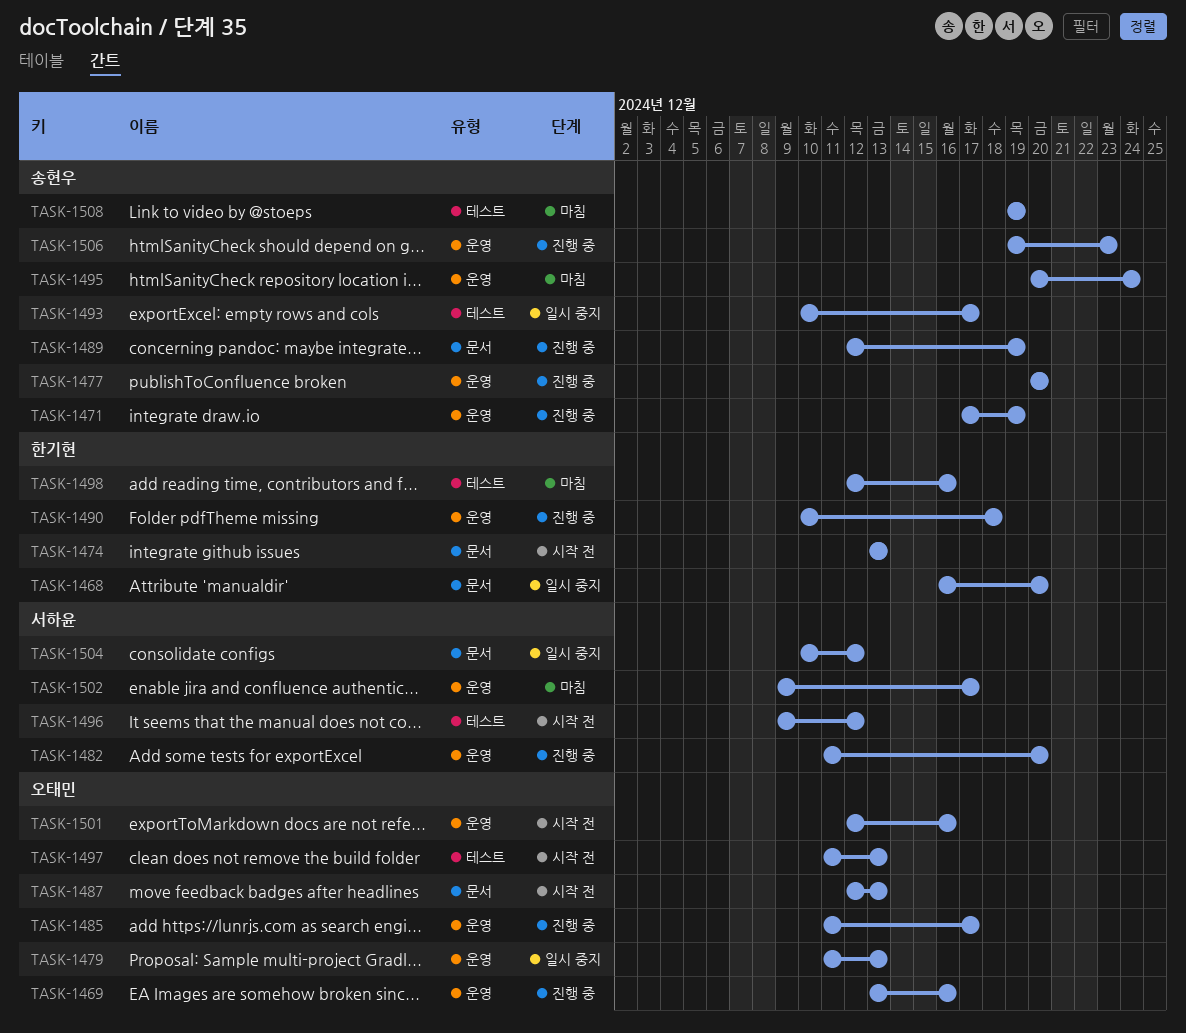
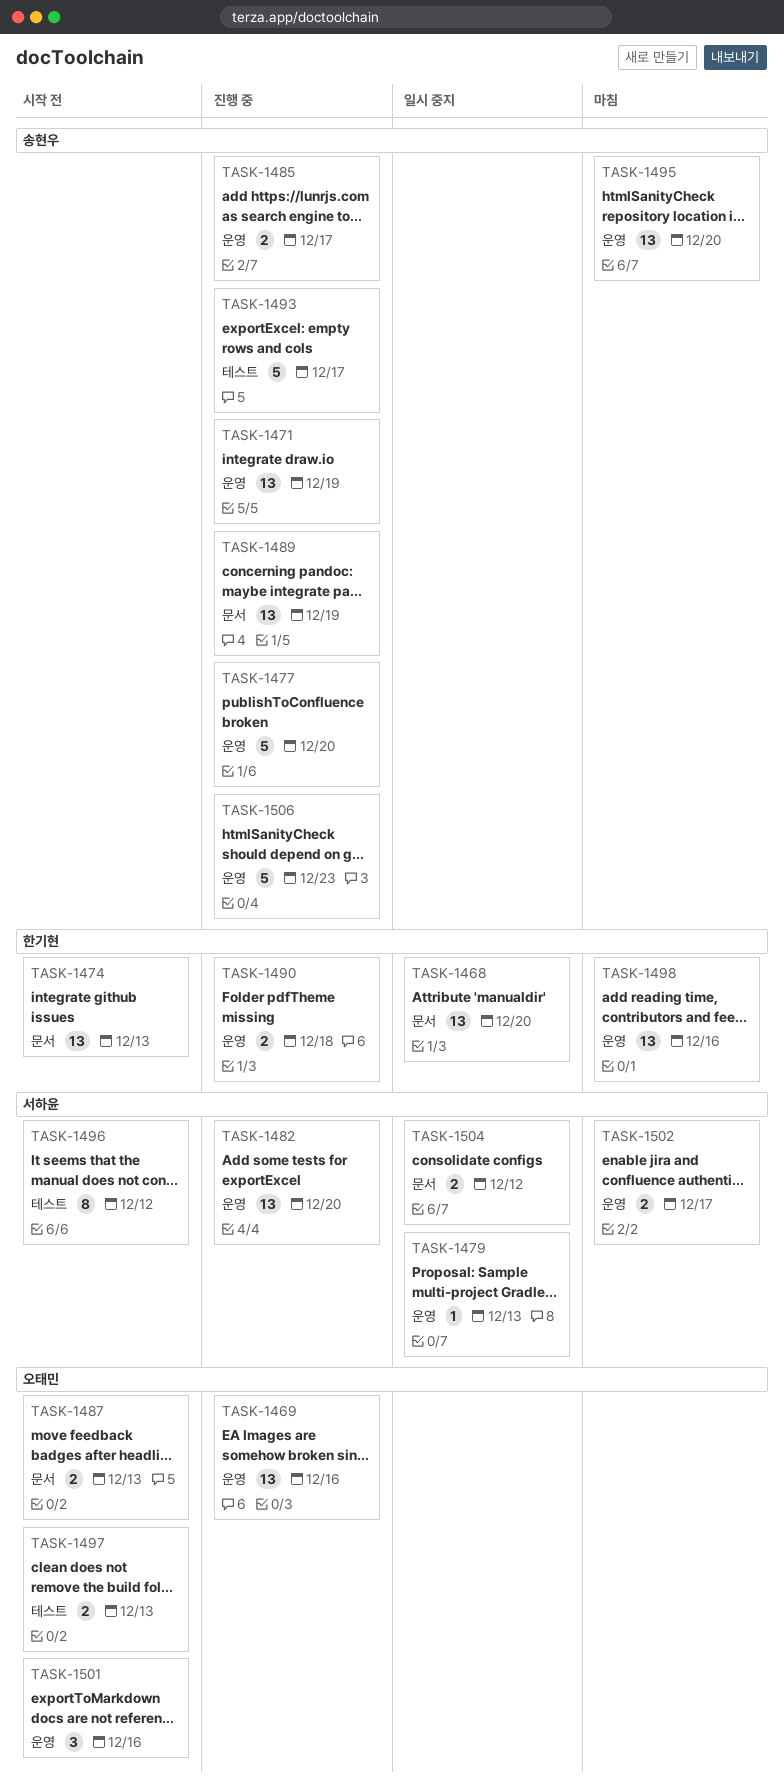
TASK-1479, owner: 오태민 -> 서하윤
TASK-1485, owner: 오태민 -> 송현우
TASK-1493, status: 일시 중지 -> 진행 중
TASK-1495, due: Dec 24 -> Dec 20
TASK-1498, label: 테스트 -> 운영
TASK-1508: present -> none

